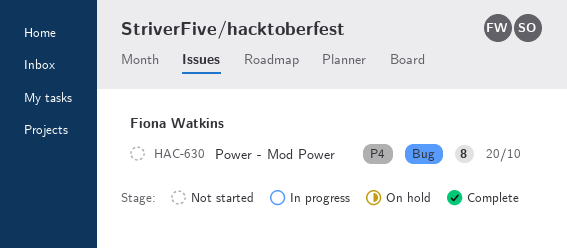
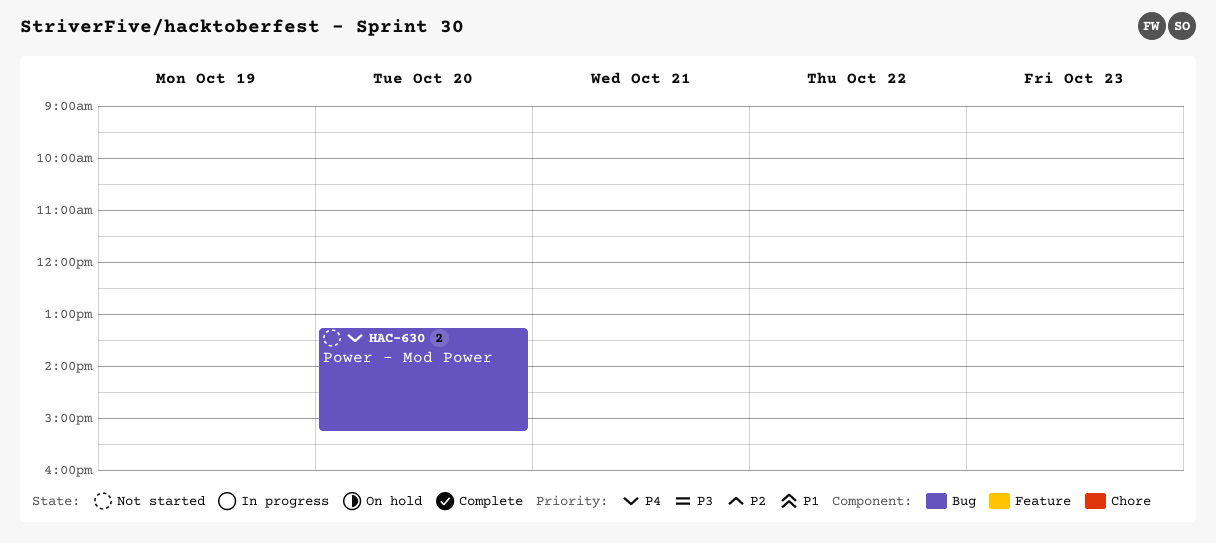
HAC-630, estimate: 8 -> 2

